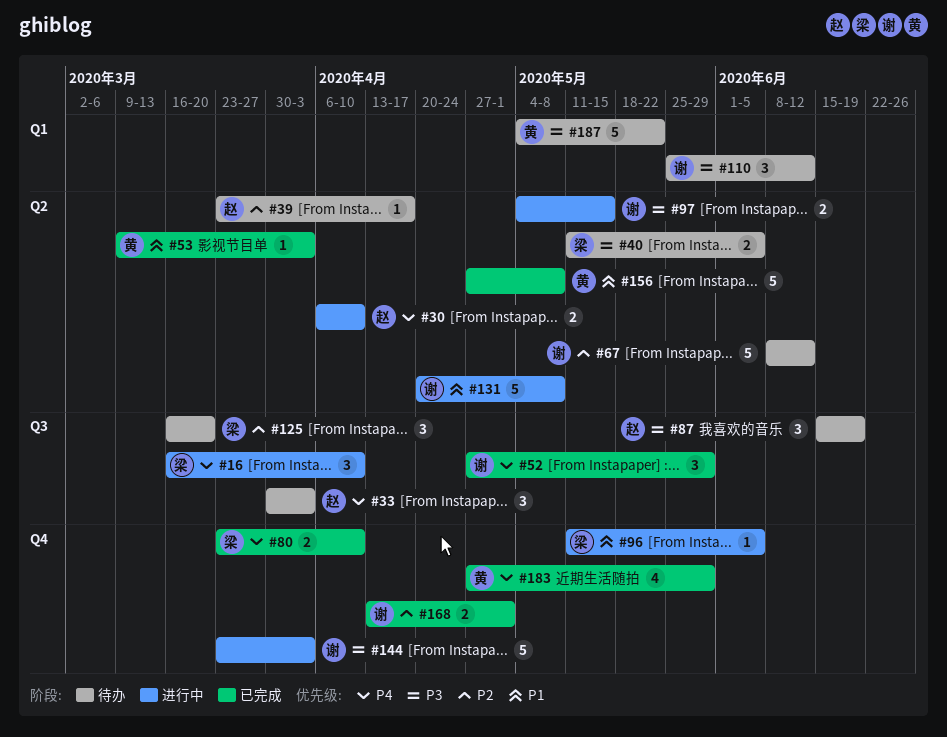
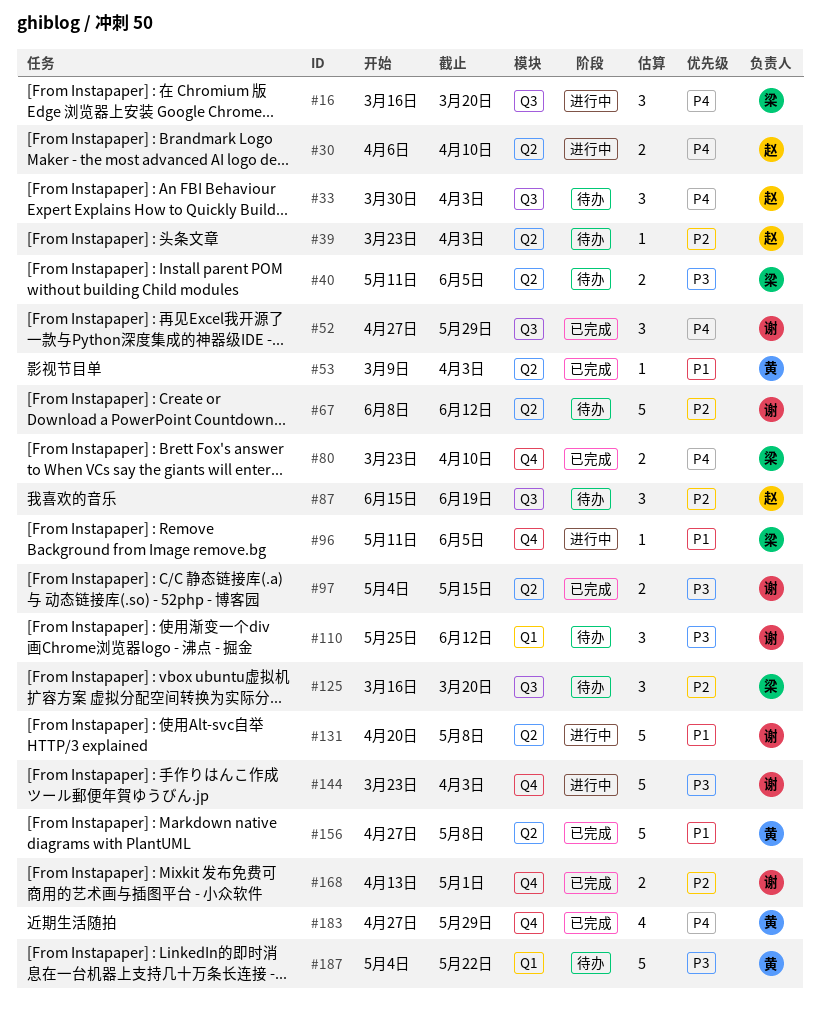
#16, due: Apr 10 -> Mar 20
#39, due: Apr 17 -> Apr 3
#87, priority: P3 -> P2
#97, status: 进行中 -> 已完成

